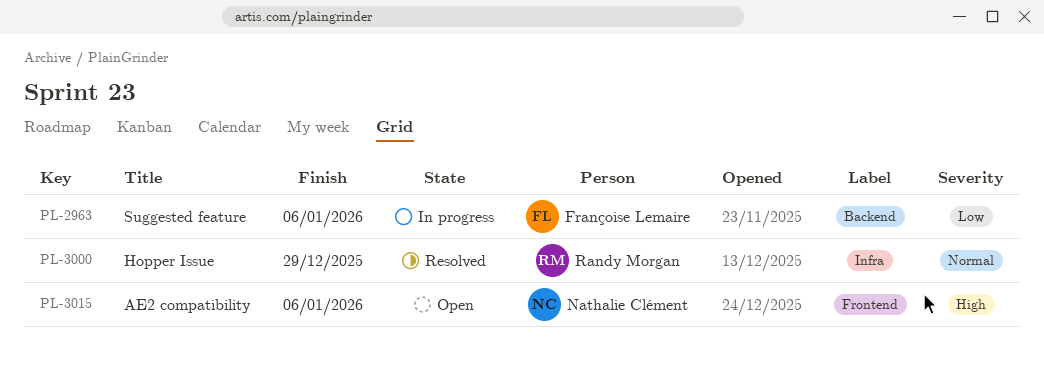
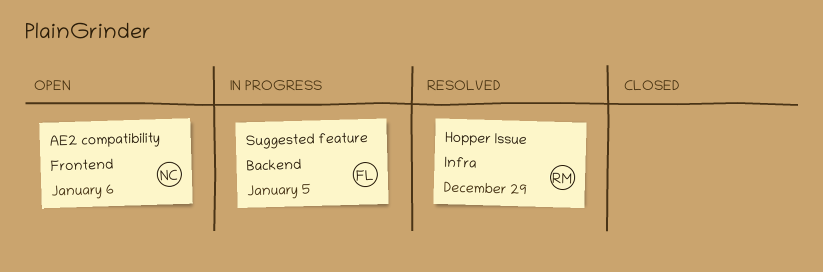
Suggested feature, due: Jan 6 -> Jan 5

